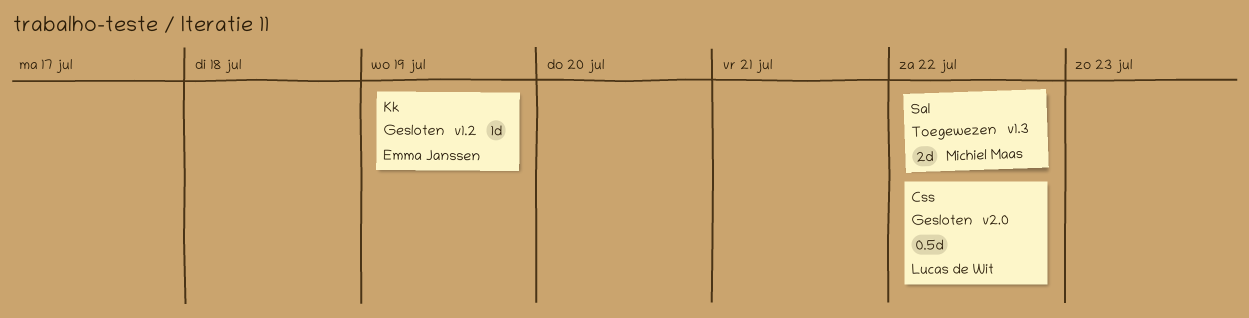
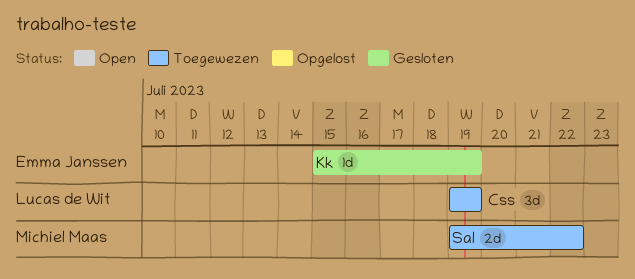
Css, status: Gesloten -> Toegewezen
Css, estimate: 0.5d -> 3d
Css, due: Jul 22 -> Jul 19

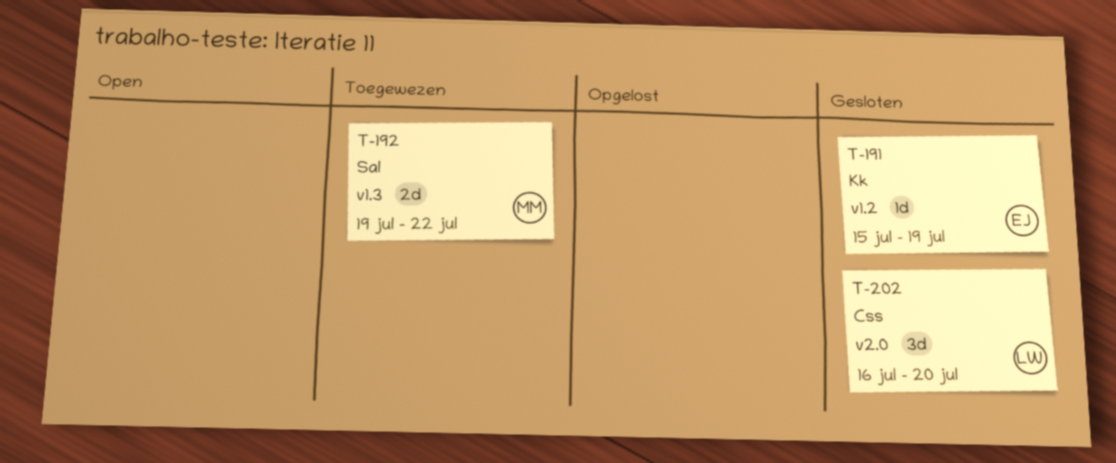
Css, status: Toegewezen -> Gesloten
Css, start: Jul 19 -> Jul 16
Css, due: Jul 19 -> Jul 20

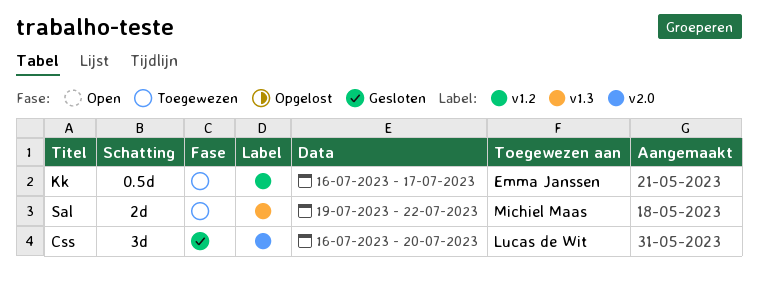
Kk, status: Gesloten -> Toegewezen
Kk, estimate: 1d -> 0.5d
Kk, start: Jul 15 -> Jul 16
Kk, due: Jul 19 -> Jul 17

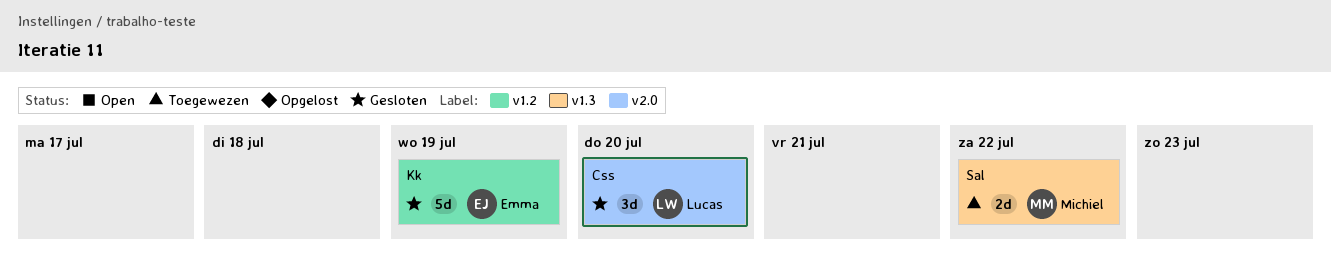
Kk, status: Toegewezen -> Gesloten
Kk, estimate: 0.5d -> 5d
Kk, due: Jul 17 -> Jul 19

